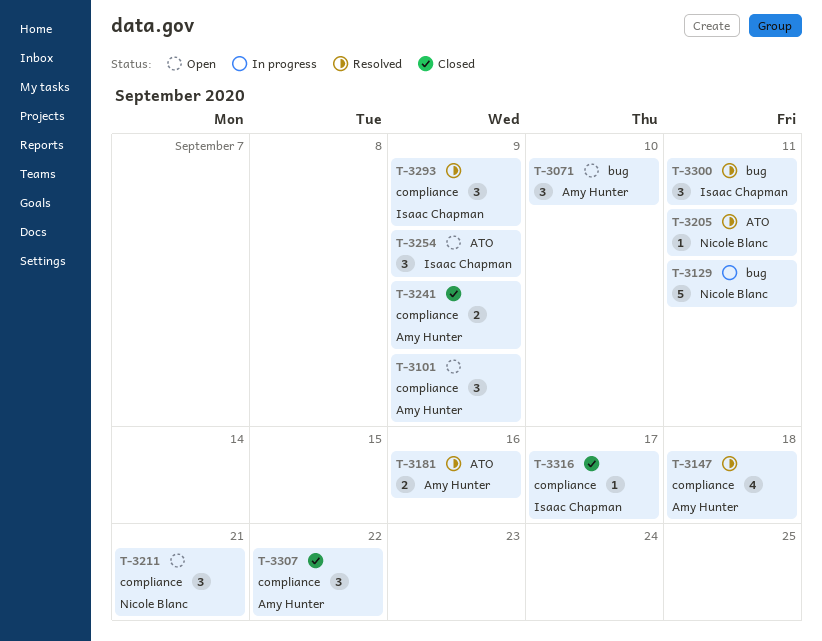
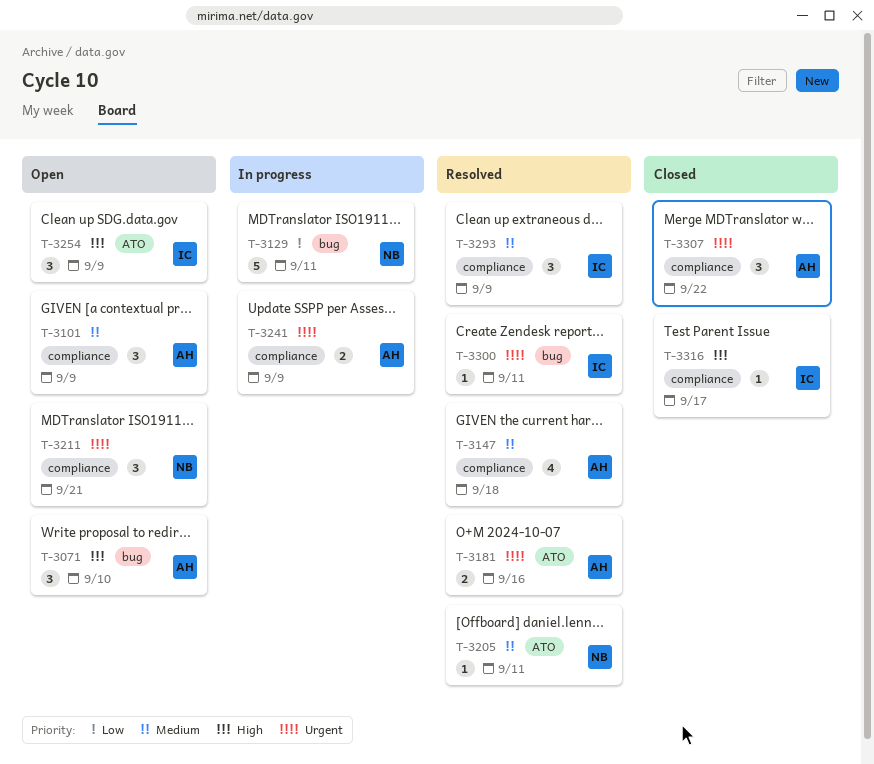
T-3241, status: Closed -> In progress
T-3300, estimate: 3 -> 1

